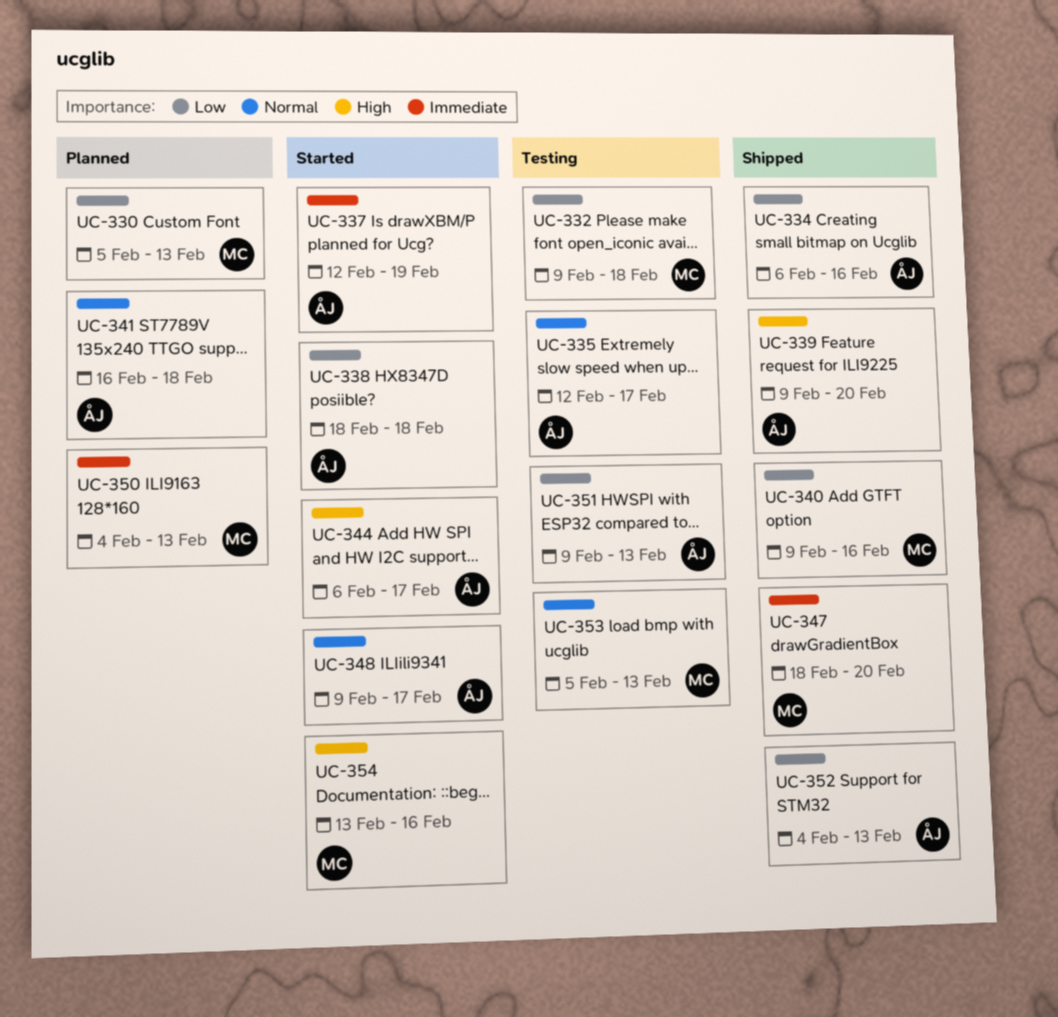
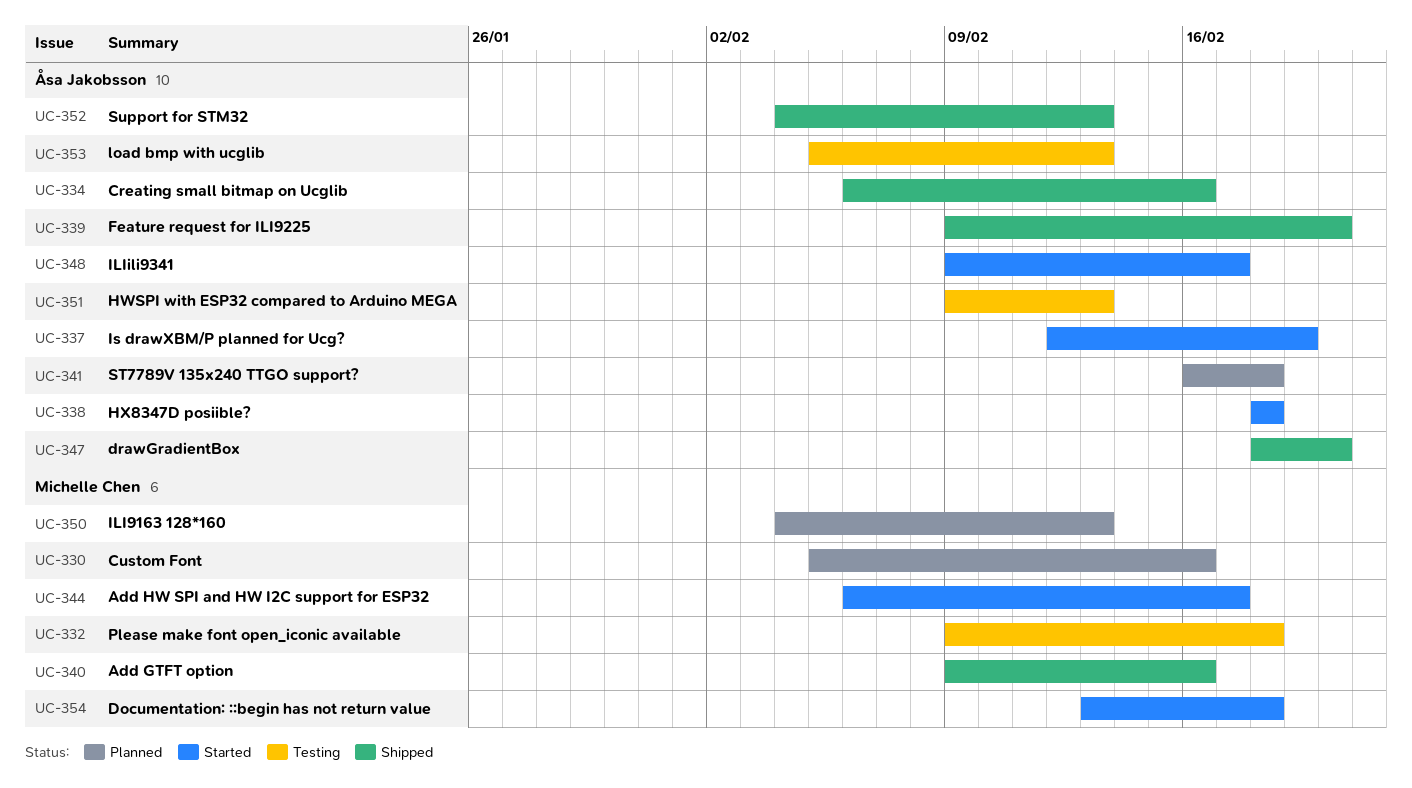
UC-330, due: Feb 13 -> Feb 16
UC-335: present -> none
UC-344, owner: Åsa Jakobsson -> Michelle Chen
UC-347, owner: Michelle Chen -> Åsa Jakobsson
UC-353, owner: Michelle Chen -> Åsa Jakobsson
UC-354, due: Feb 16 -> Feb 18

